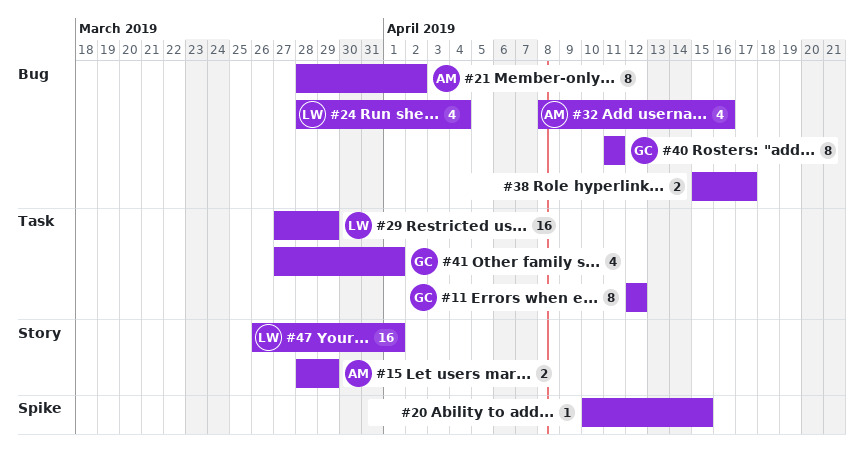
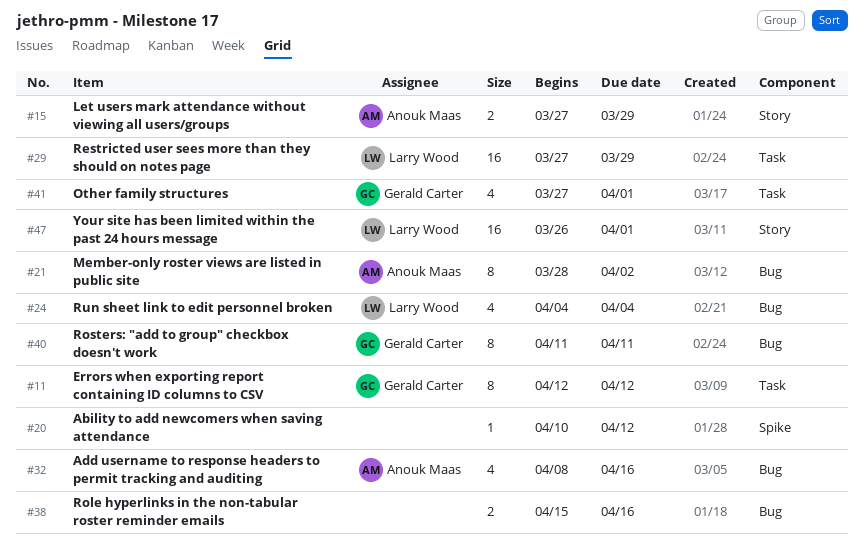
#15, start: Mar 28 -> Mar 27
#20, due: Apr 15 -> Apr 12
#24, start: Mar 28 -> Apr 4
#38, due: Apr 17 -> Apr 16

